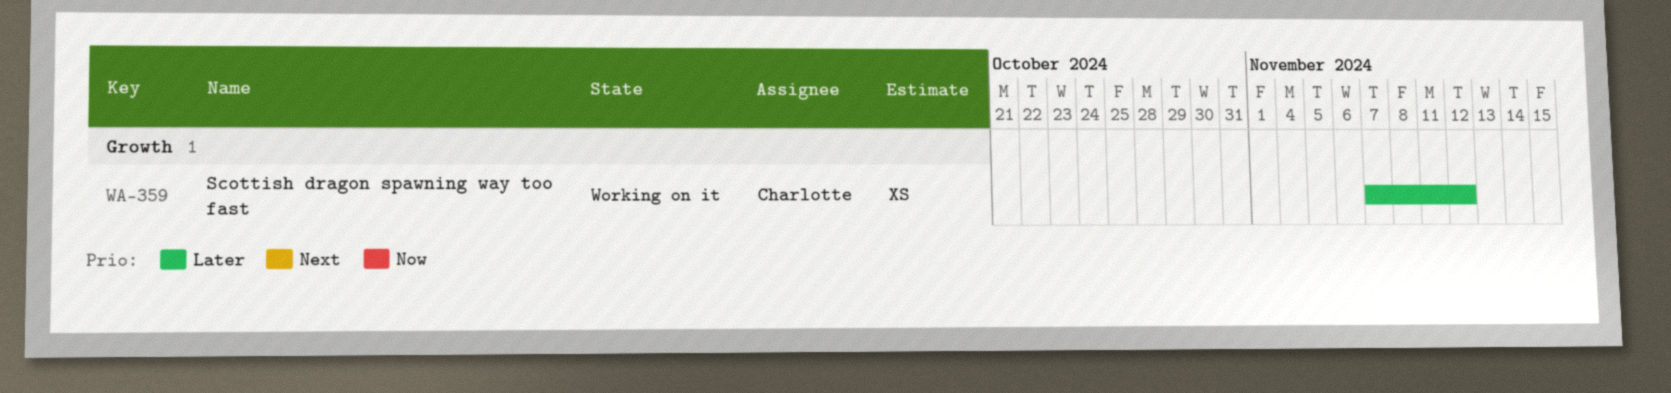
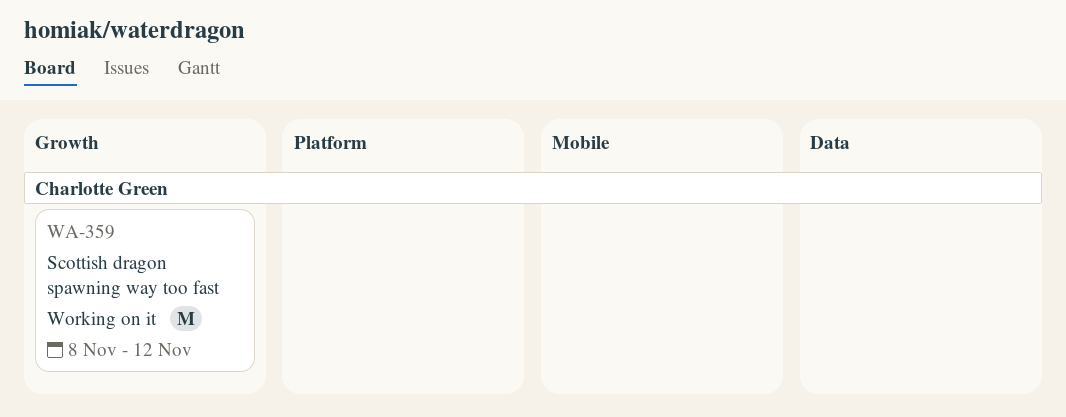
WA-359, estimate: XS -> M
WA-359, start: Nov 7 -> Nov 8

